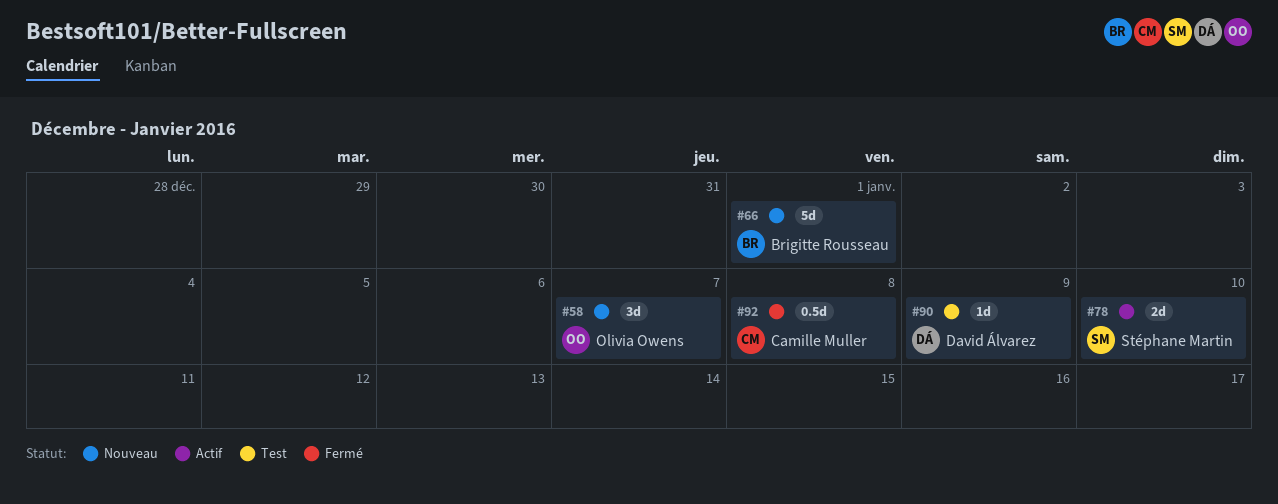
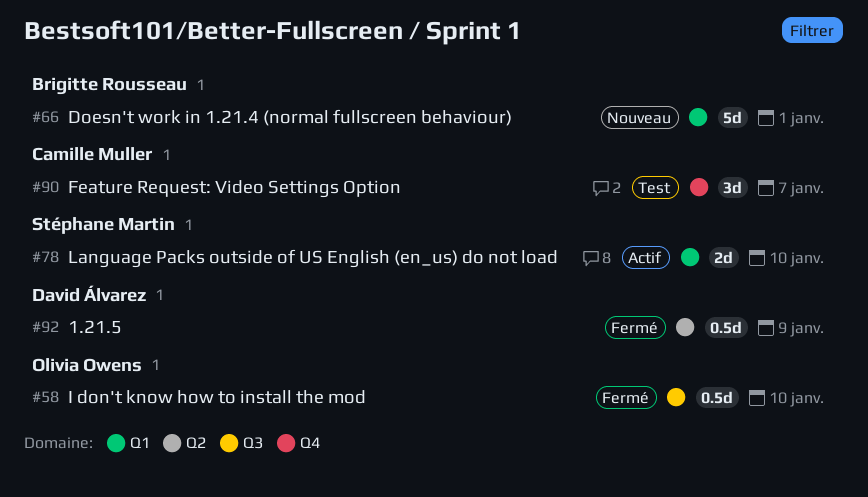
#58, status: Nouveau -> Fermé
#58, estimate: 3d -> 0.5d
#58, due: Jan 7 -> Jan 10
#90, owner: David Álvarez -> Camille Muller
#90, estimate: 1d -> 3d
#90, due: Jan 9 -> Jan 7
#92, owner: Camille Muller -> David Álvarez
#92, due: Jan 8 -> Jan 9

